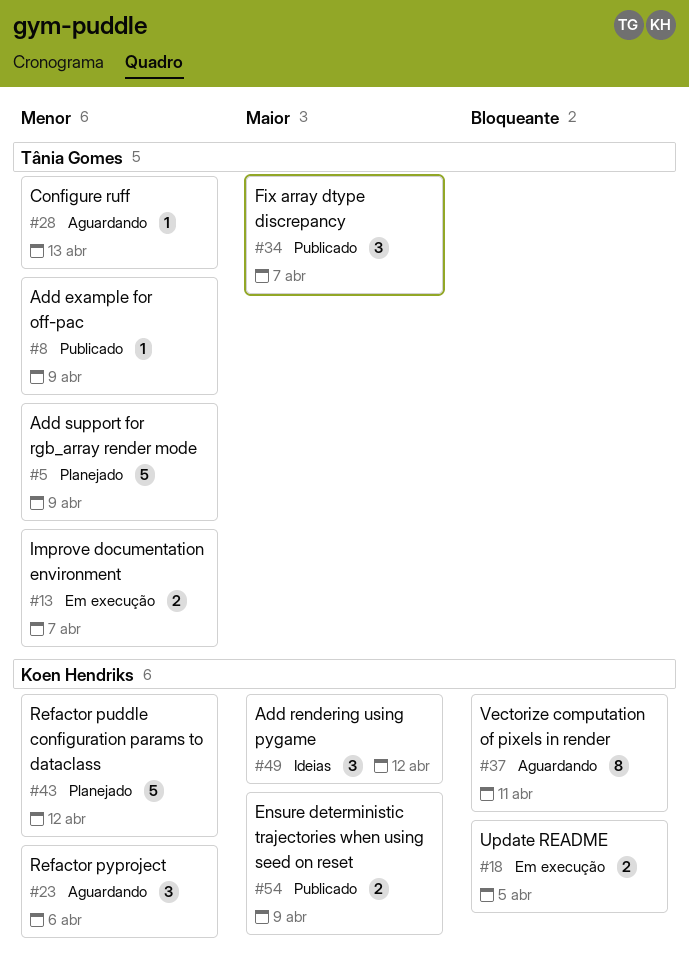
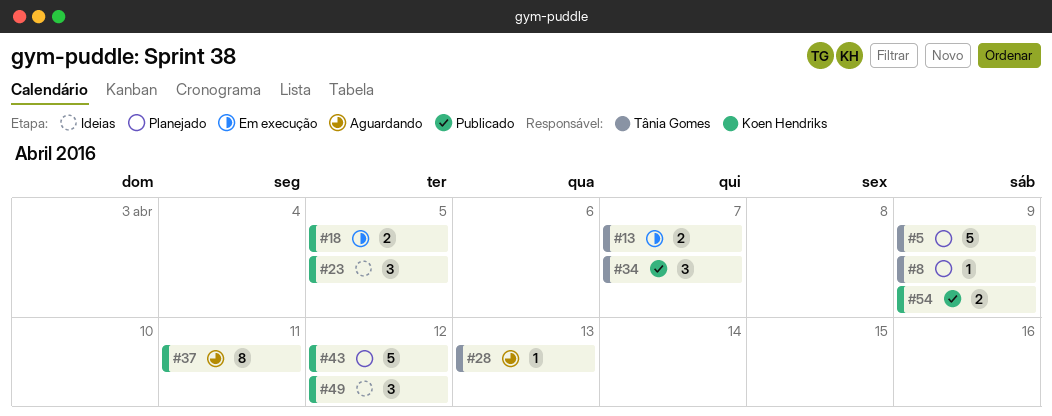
#8, status: Publicado -> Planejado
#23, status: Aguardando -> Ideias
#23, due: Apr 6 -> Apr 5

